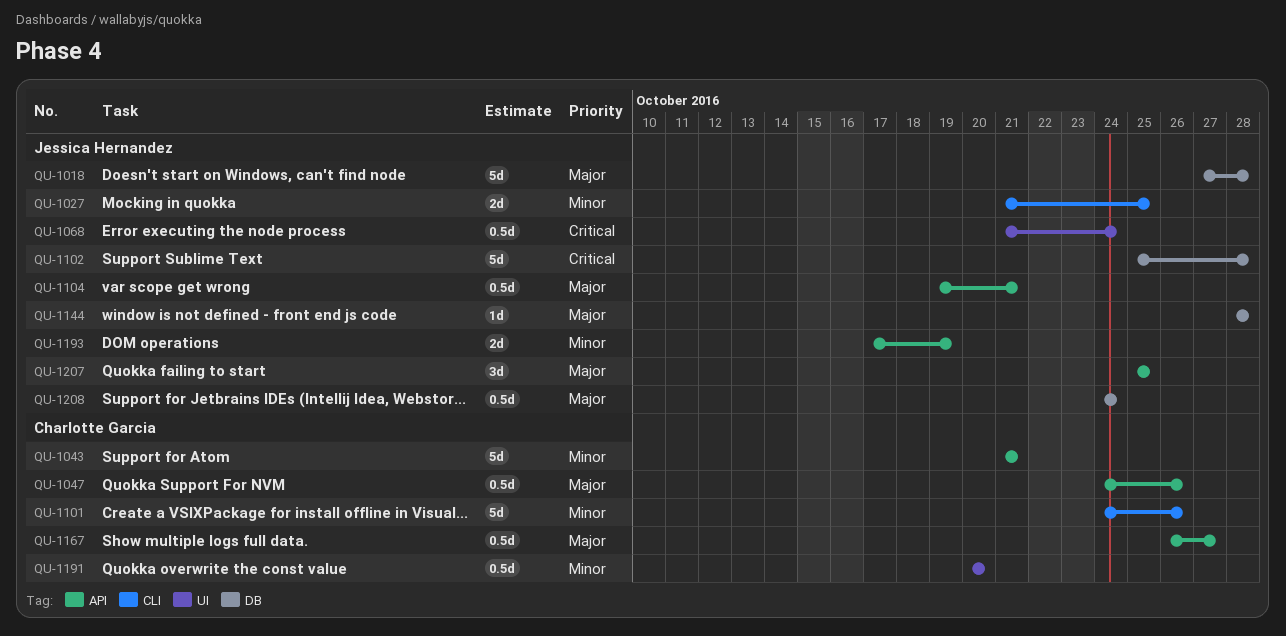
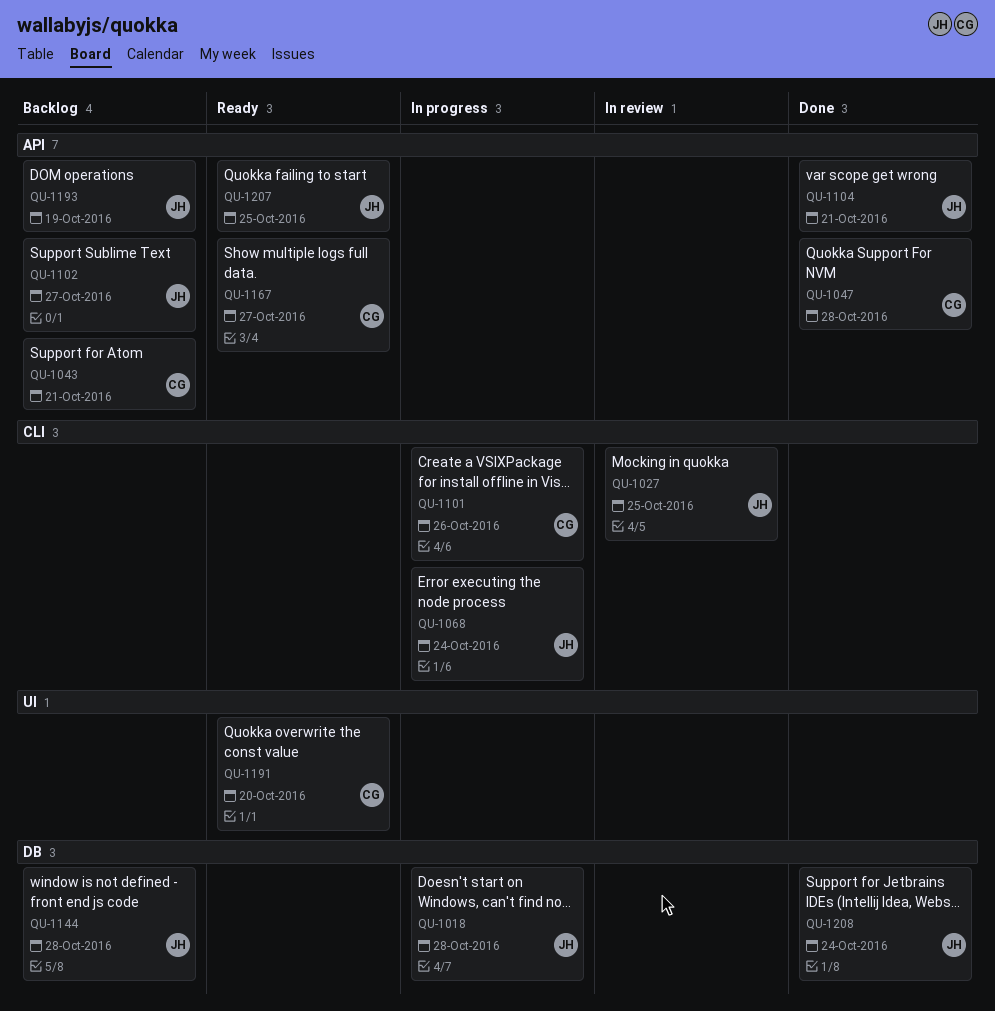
QU-1047, due: Oct 26 -> Oct 28
QU-1068, label: UI -> CLI
QU-1102, label: DB -> API
QU-1102, due: Oct 28 -> Oct 27

